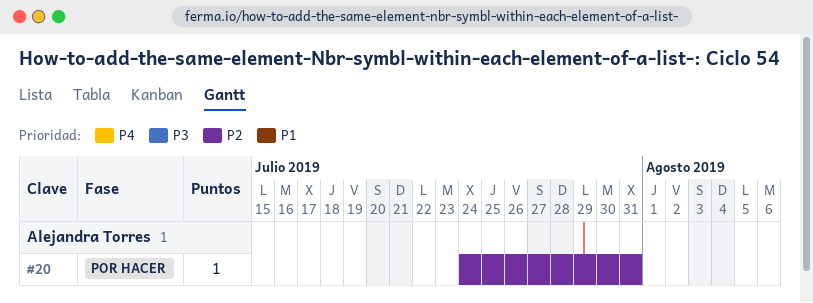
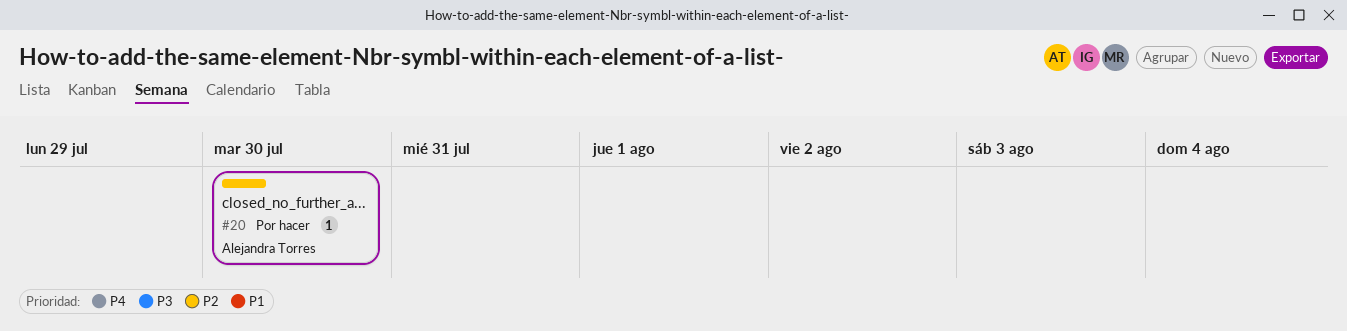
#20, due: Jul 31 -> Jul 30

